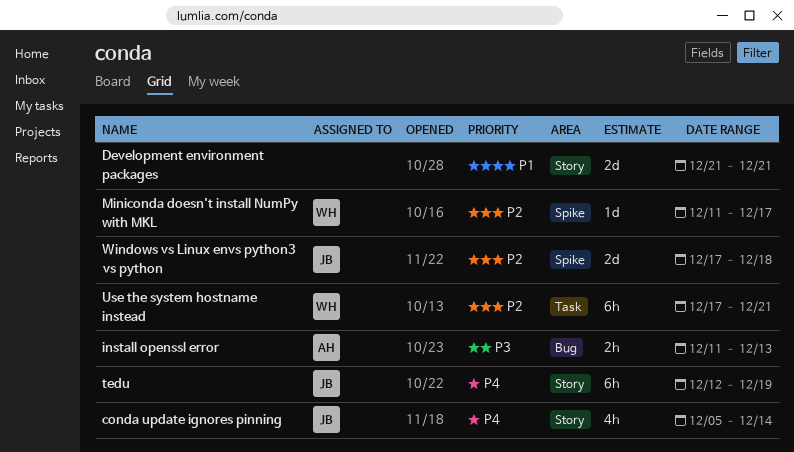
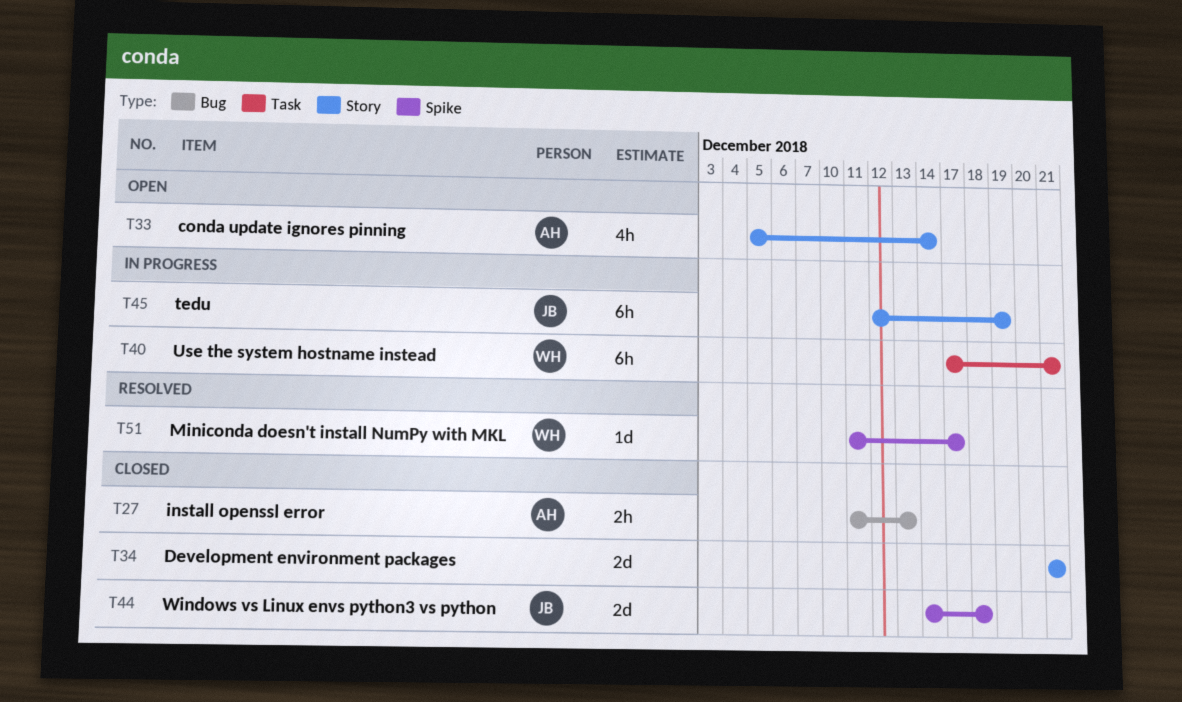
conda update ignores pinning, owner: JB -> AH
Windows vs Linux envs python3 vs python, start: Dec 17 -> Dec 14

